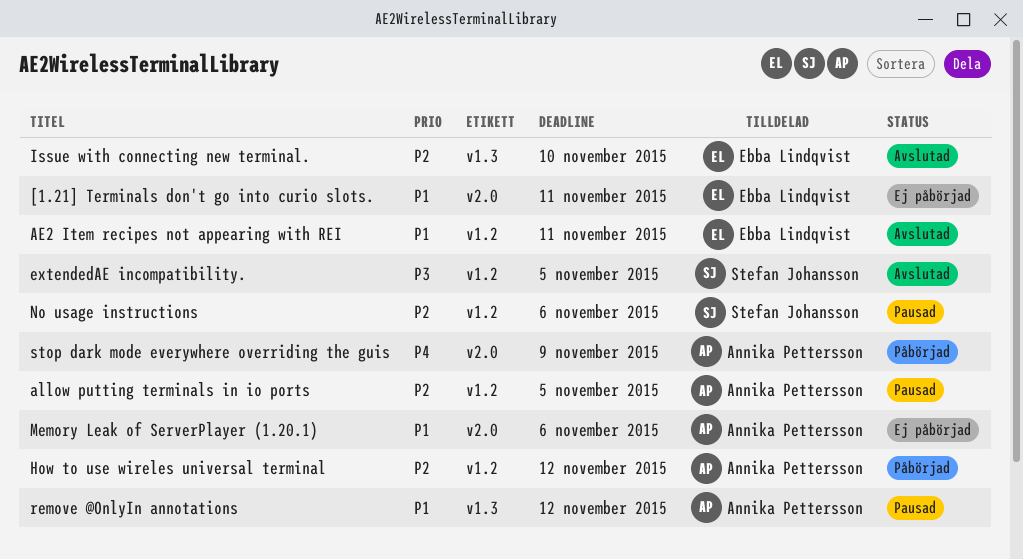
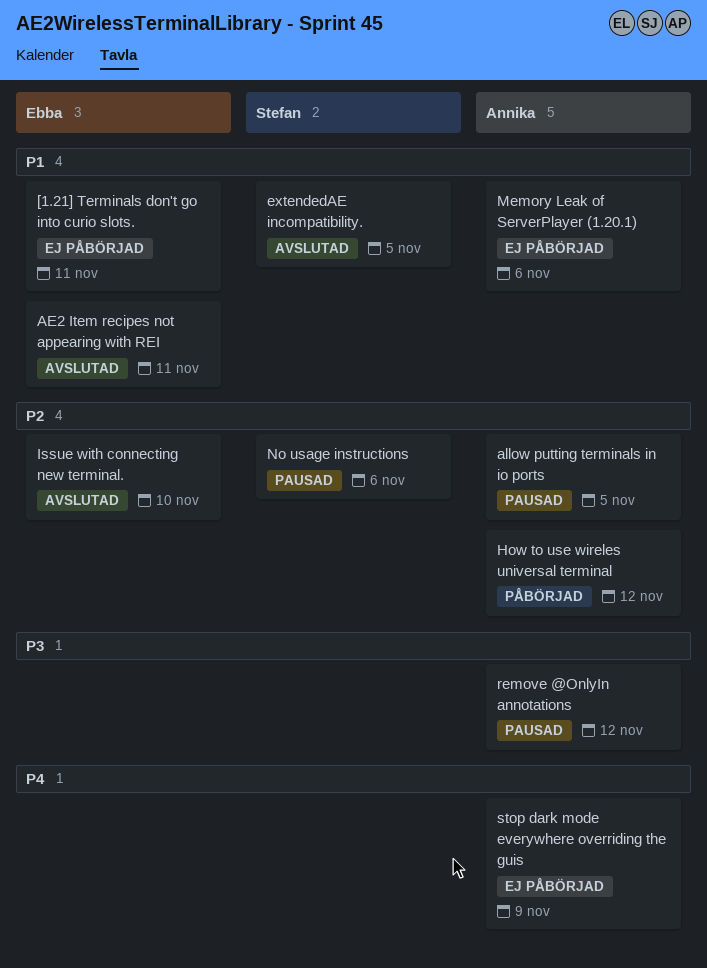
extendedAE incompatibility., priority: P3 -> P1
remove @OnlyIn annotations, priority: P1 -> P3
stop dark mode everywhere overriding the guis, status: Påbörjad -> Ej påbörjad

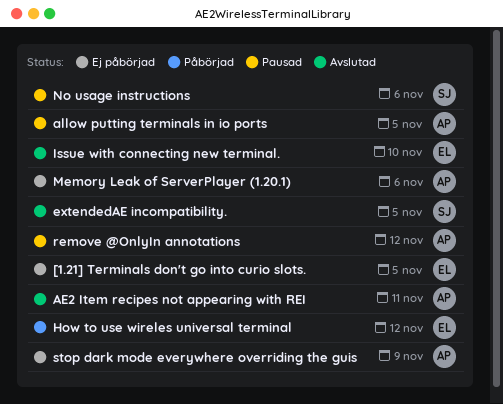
[1.21] Terminals don't go into curio slots., due: Nov 11 -> Nov 5
AE2 Item recipes not appearing with REI, owner: Ebba -> Annika
How to use wireles universal terminal, owner: Annika -> Ebba

